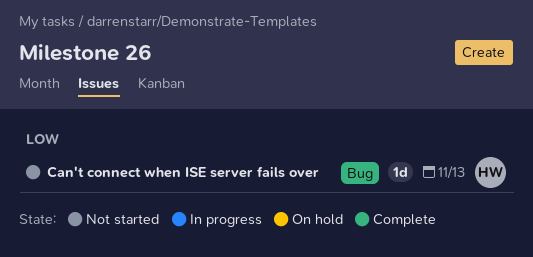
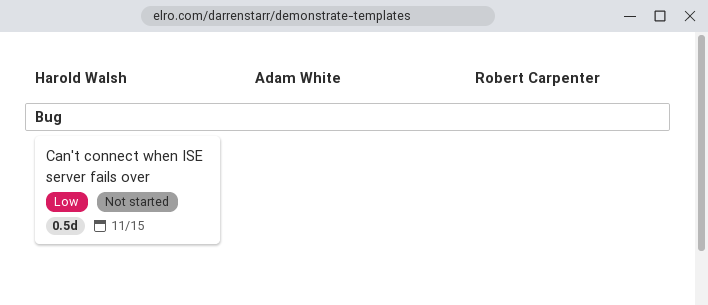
Can't connect when ISE server fails over, estimate: 1d -> 0.5d
Can't connect when ISE server fails over, due: Nov 13 -> Nov 15

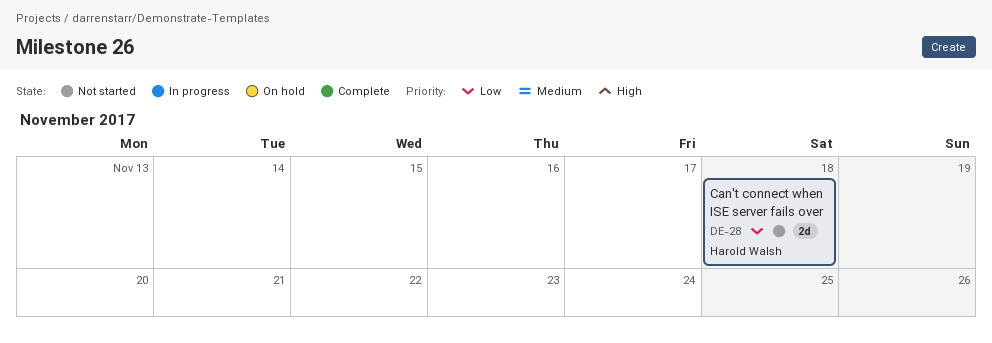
Can't connect when ISE server fails over, estimate: 0.5d -> 2d
Can't connect when ISE server fails over, due: Nov 15 -> Nov 18

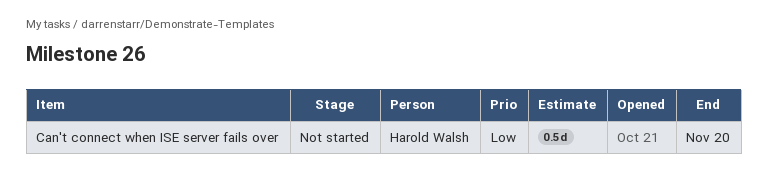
Can't connect when ISE server fails over, estimate: 2d -> 0.5d
Can't connect when ISE server fails over, due: Nov 18 -> Nov 20

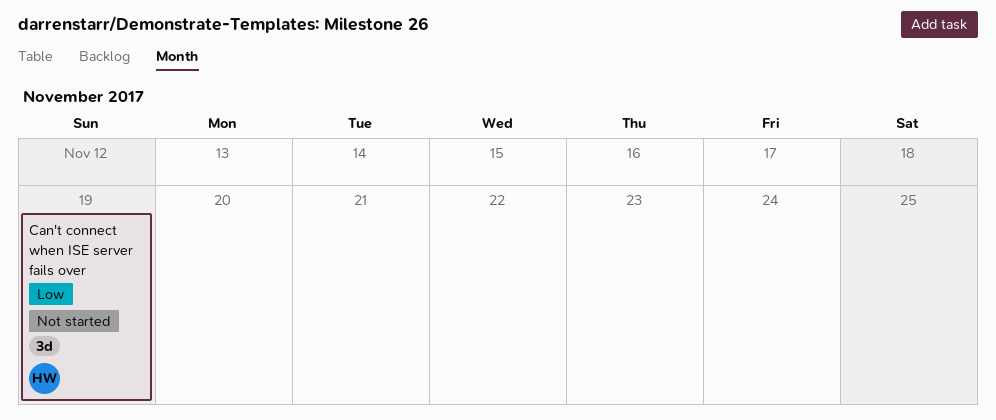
Can't connect when ISE server fails over, estimate: 0.5d -> 3d
Can't connect when ISE server fails over, due: Nov 20 -> Nov 19

